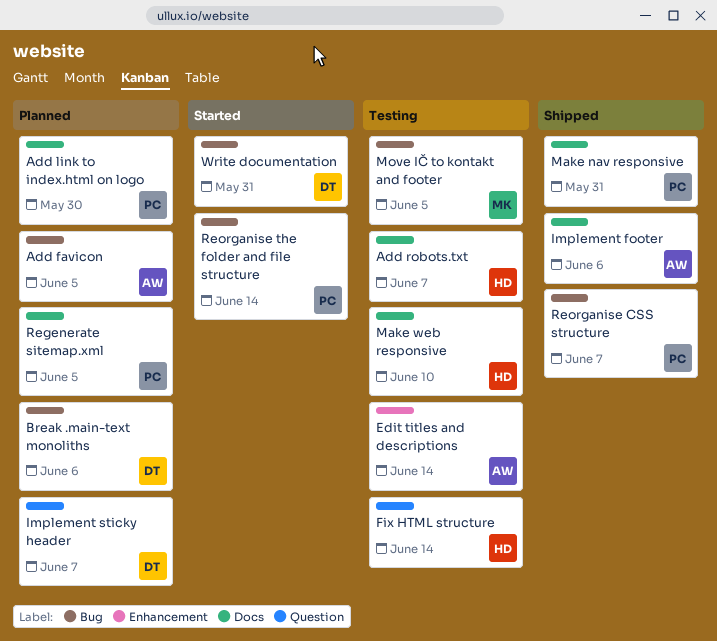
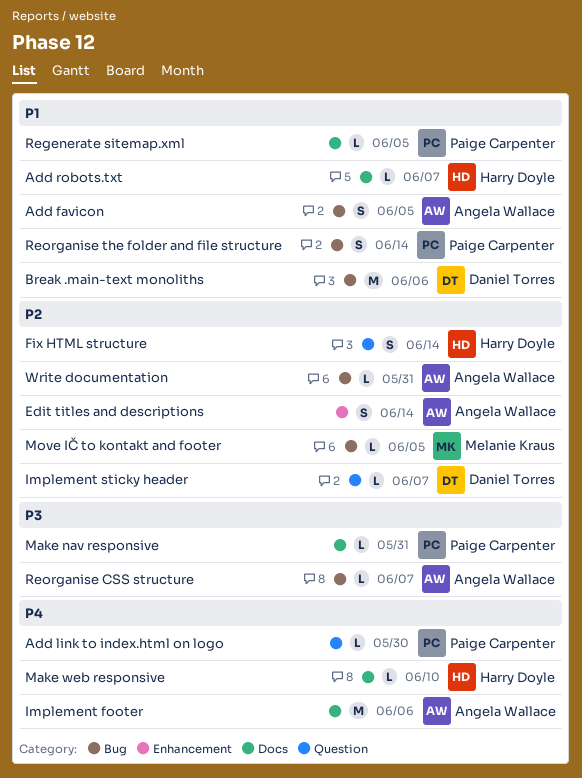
Add link to index.html on logo, label: Docs -> Question
Reorganise CSS structure, owner: Paige Carpenter -> Angela Wallace
Write documentation, owner: Daniel Torres -> Angela Wallace

